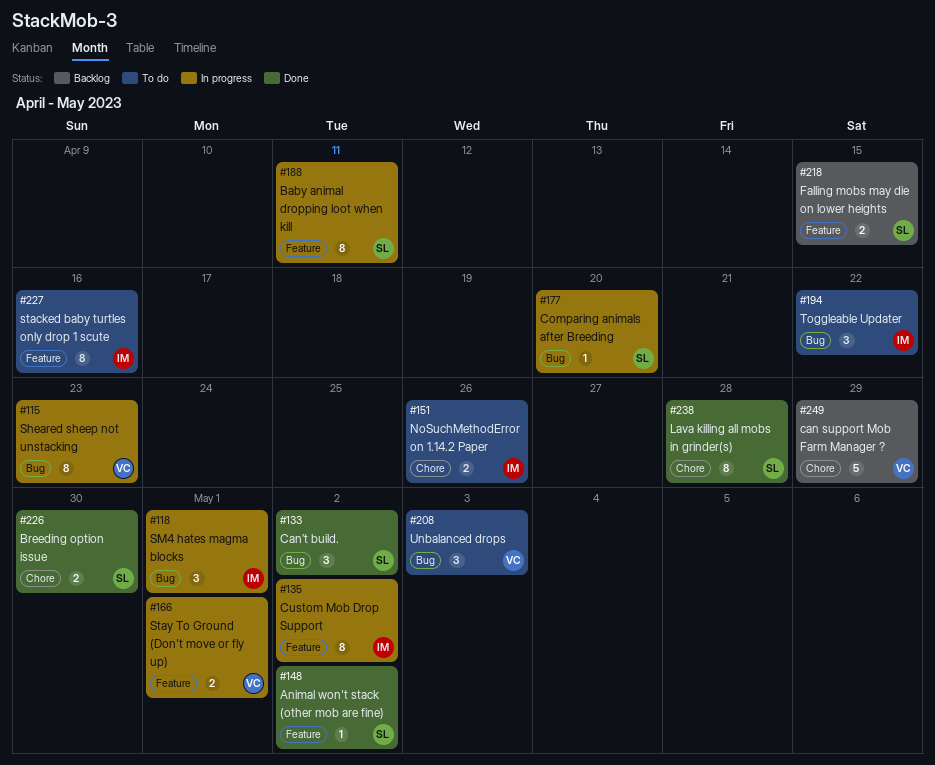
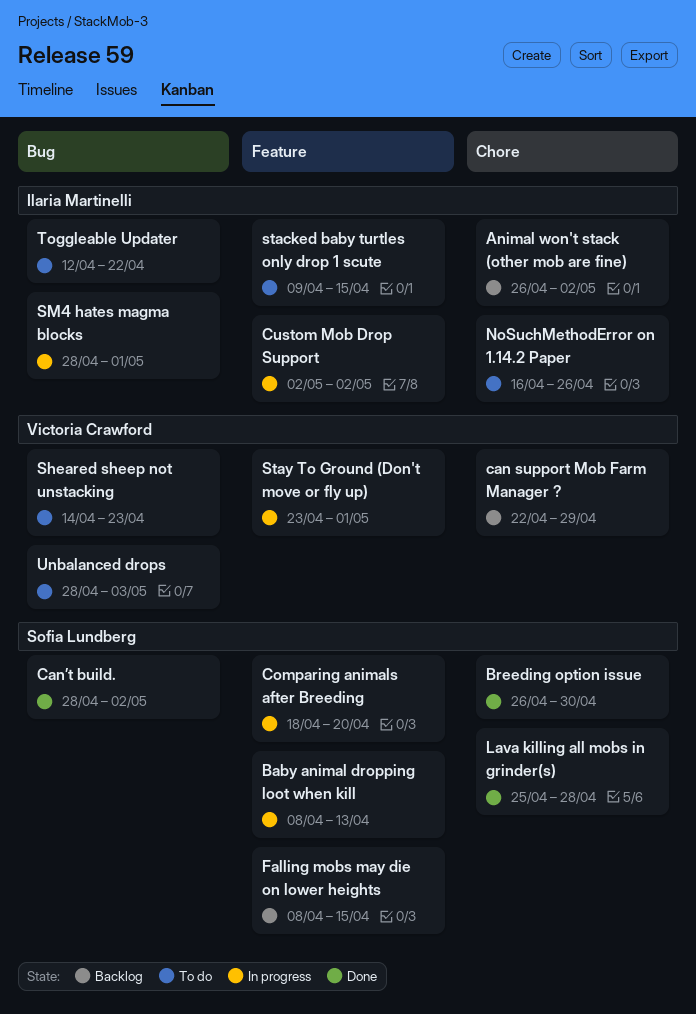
Animal won't stack (other mob are fine), status: Done -> Backlog
Animal won't stack (other mob are fine), owner: Sofia Lundberg -> Ilaria Martinelli
Animal won't stack (other mob are fine), label: Feature -> Chore
Baby animal dropping loot when kill, due: Apr 11 -> Apr 13
Comparing animals after Breeding, label: Bug -> Feature
Sheared sheep not unstacking, status: In progress -> To do
stacked baby turtles only drop 1 scute, due: Apr 16 -> Apr 15

